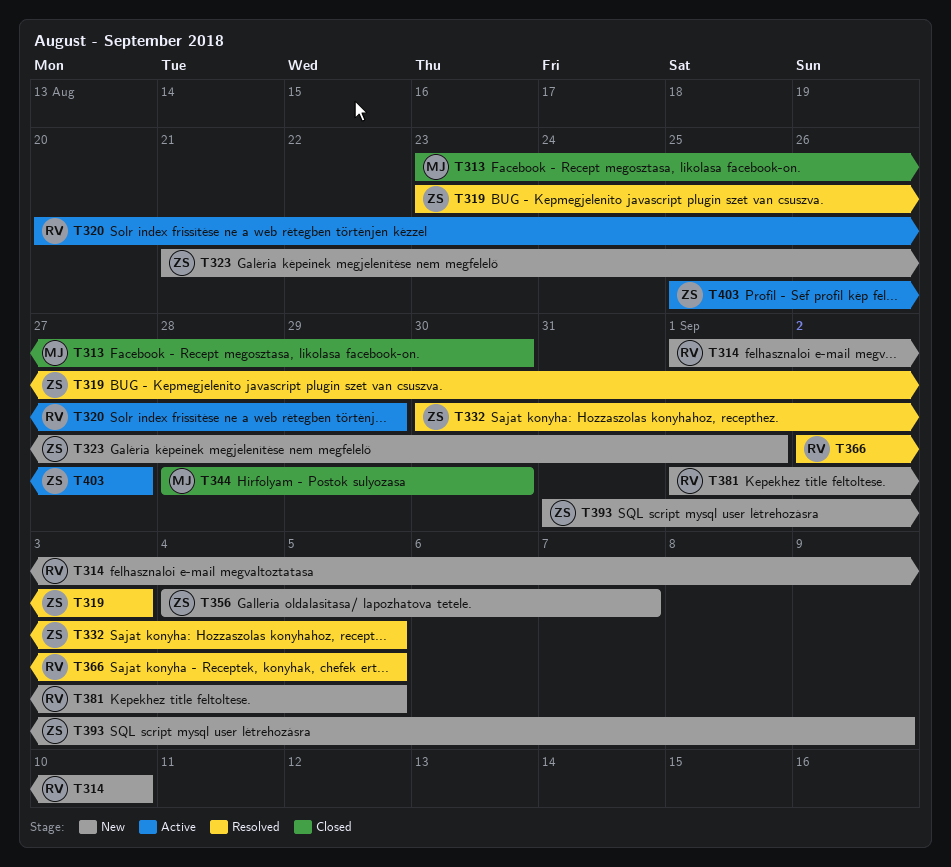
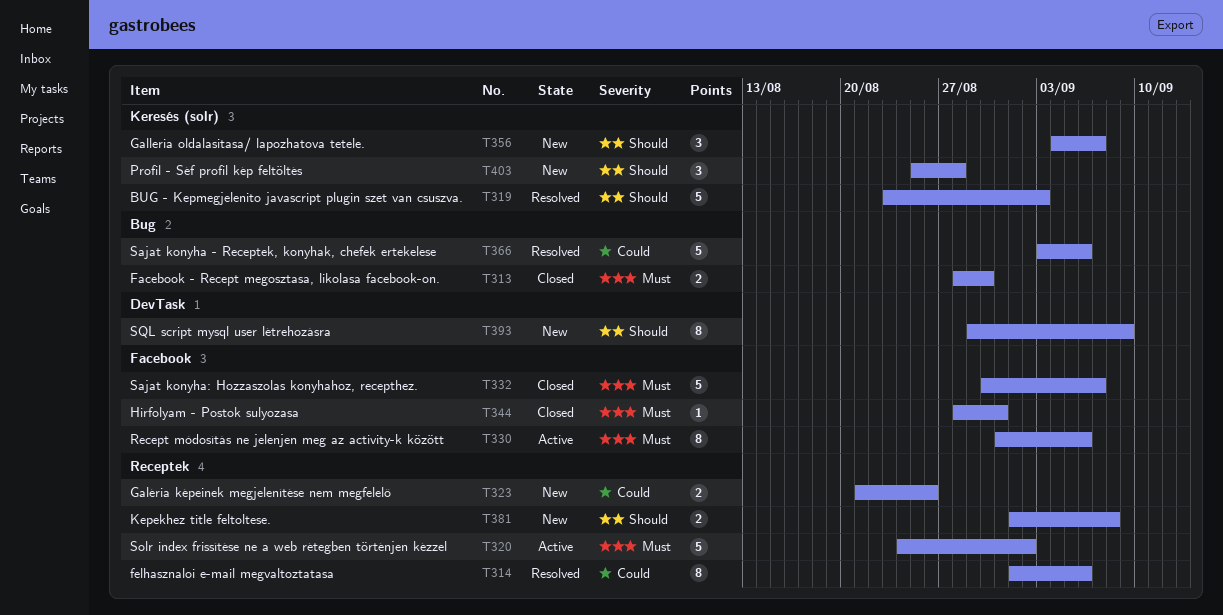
T313, start: Aug 23 -> Aug 28
T314, status: New -> Resolved
T314, due: Sep 10 -> Sep 6
T320, start: Aug 20 -> Aug 24
T320, due: Aug 29 -> Sep 2
T323, due: Sep 1 -> Aug 26
T330: none -> present
T332, status: Resolved -> Closed
T332, due: Sep 5 -> Sep 7
T344, due: Aug 30 -> Aug 31
T366, start: Sep 2 -> Sep 3
T366, due: Sep 5 -> Sep 6
T381, due: Sep 5 -> Sep 8
T393, start: Aug 31 -> Aug 29
T403, status: Active -> New
T403, due: Aug 27 -> Aug 28

